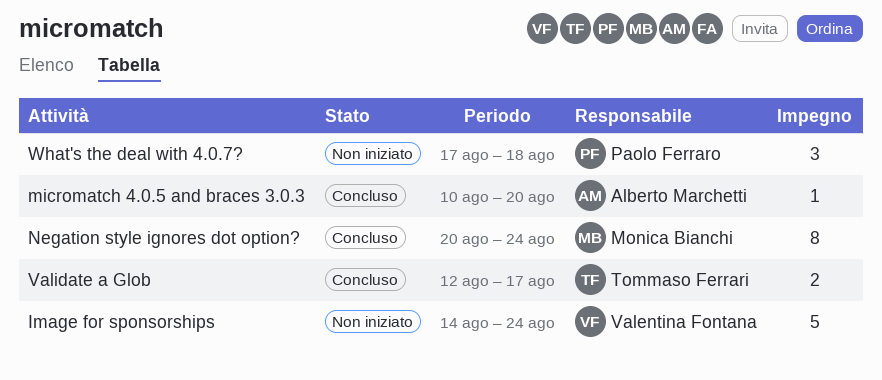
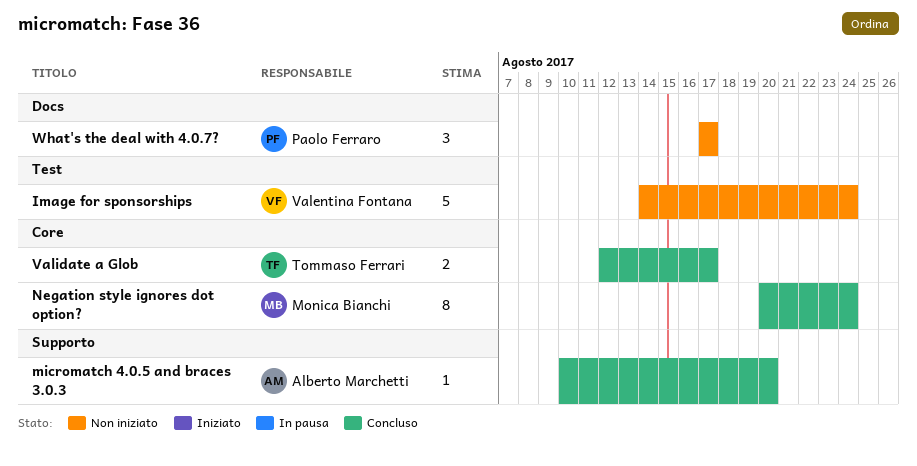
What's the deal with 4.0.7?, due: Aug 18 -> Aug 17

